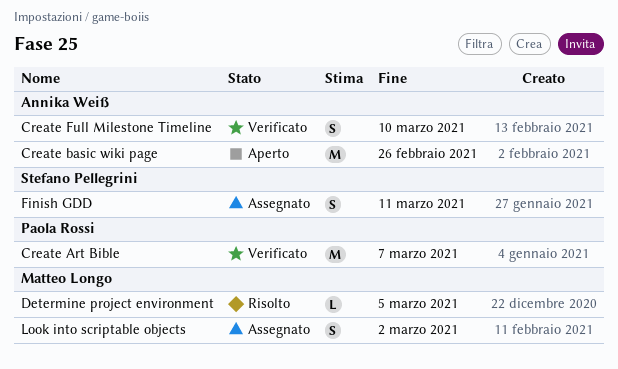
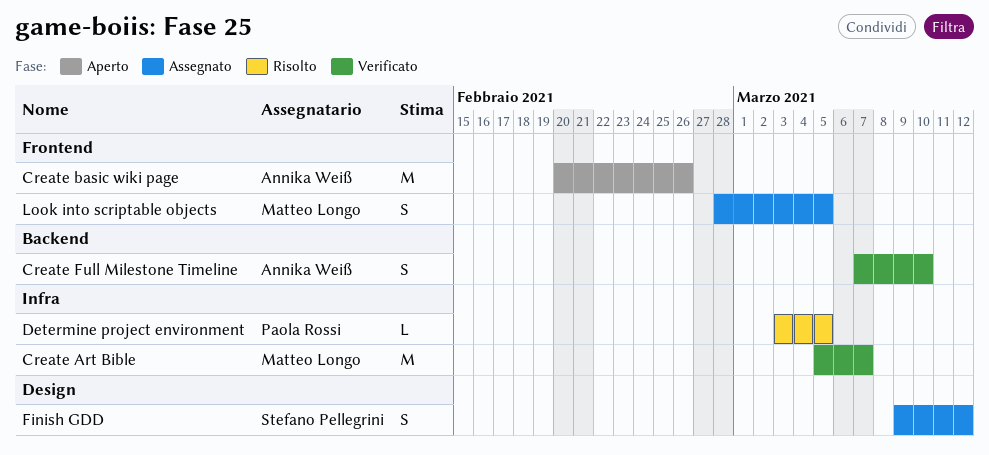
Create Art Bible, owner: Paola Rossi -> Matteo Longo
Determine project environment, owner: Matteo Longo -> Paola Rossi
Finish GDD, due: Mar 11 -> Mar 12
Look into scriptable objects, due: Mar 2 -> Mar 5

